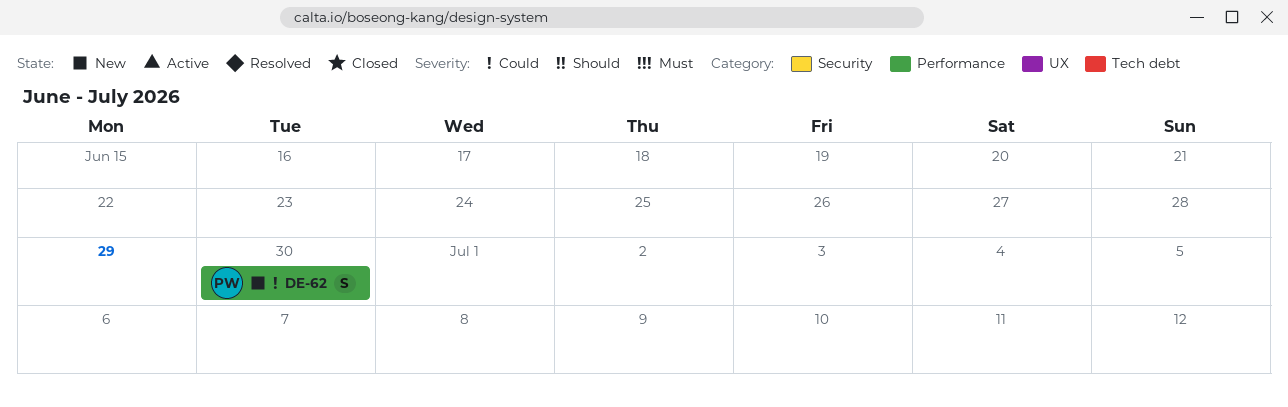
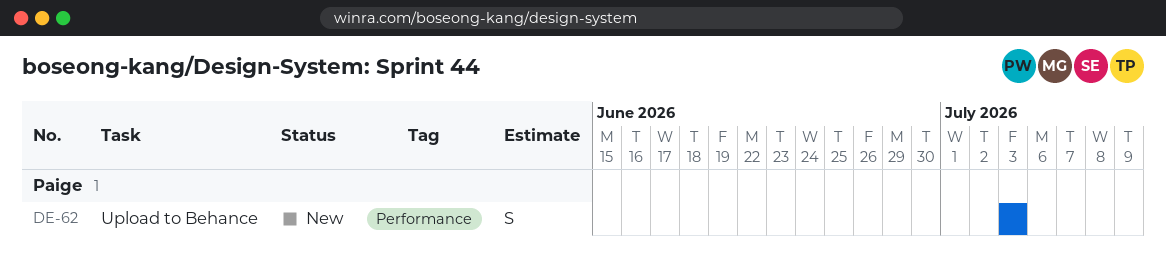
DE-62, start: Jun 30 -> Jul 3
DE-62, due: Jun 30 -> Jul 3

